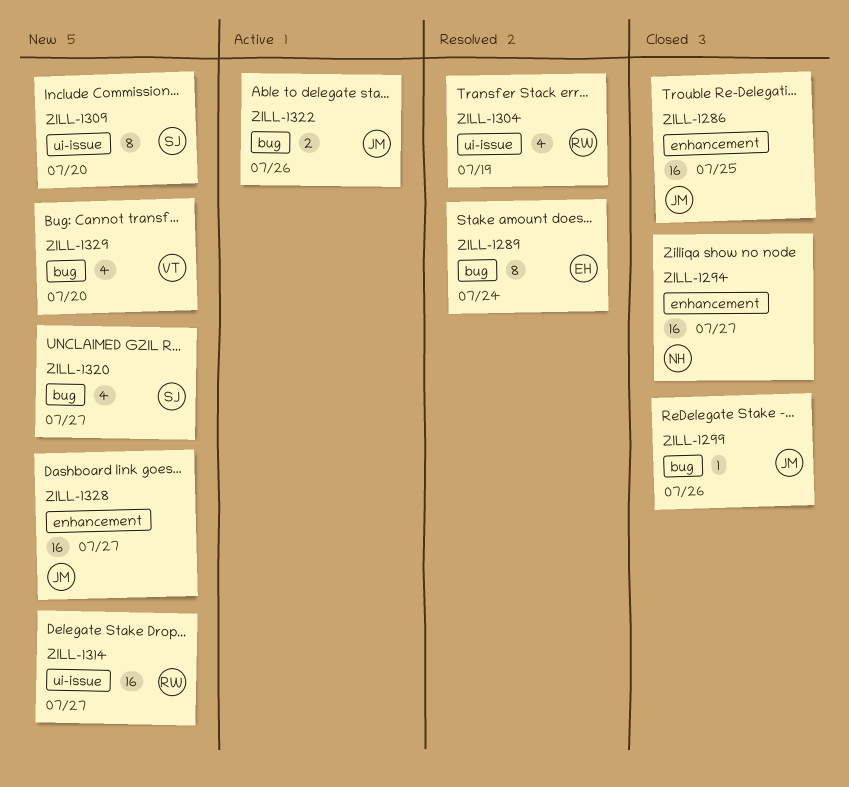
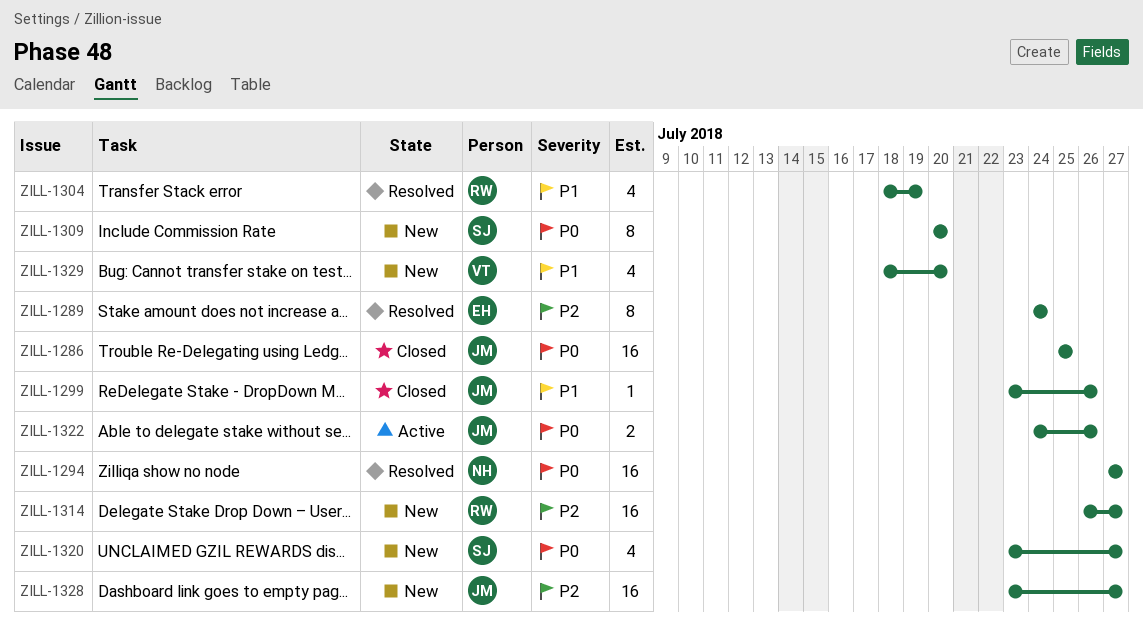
ZILL-1294, status: Closed -> Resolved

